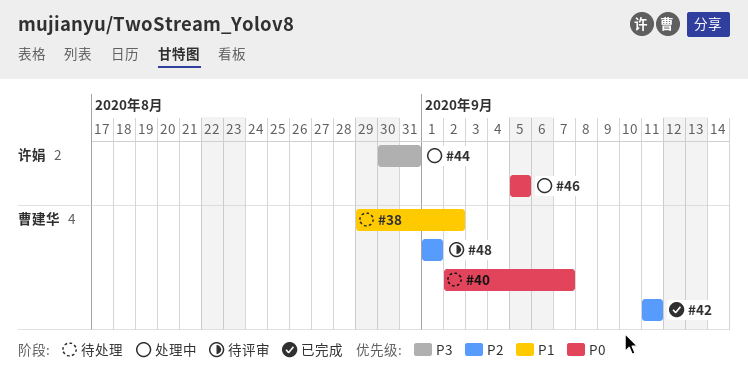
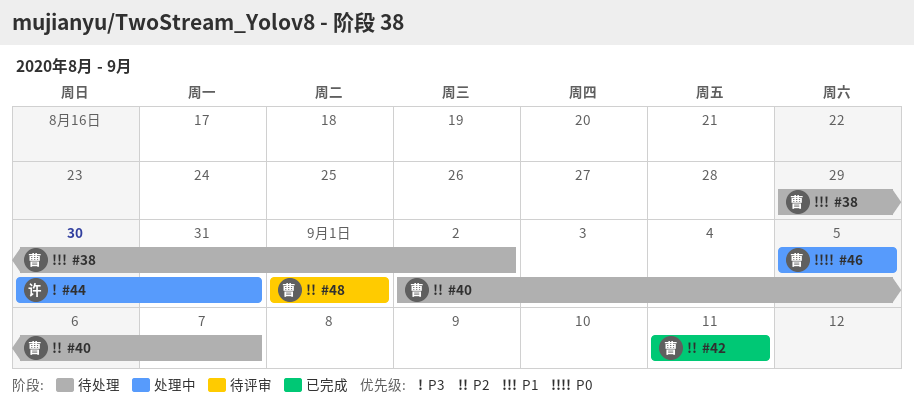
#40, priority: P0 -> P2
#46, owner: 许娟 -> 曹建华

